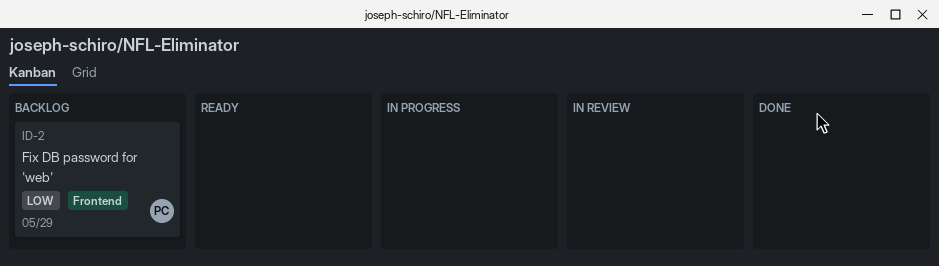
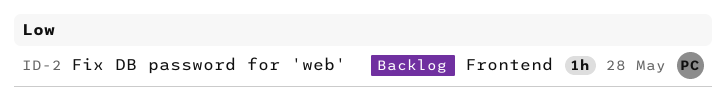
ID-2, due: May 29 -> May 28

